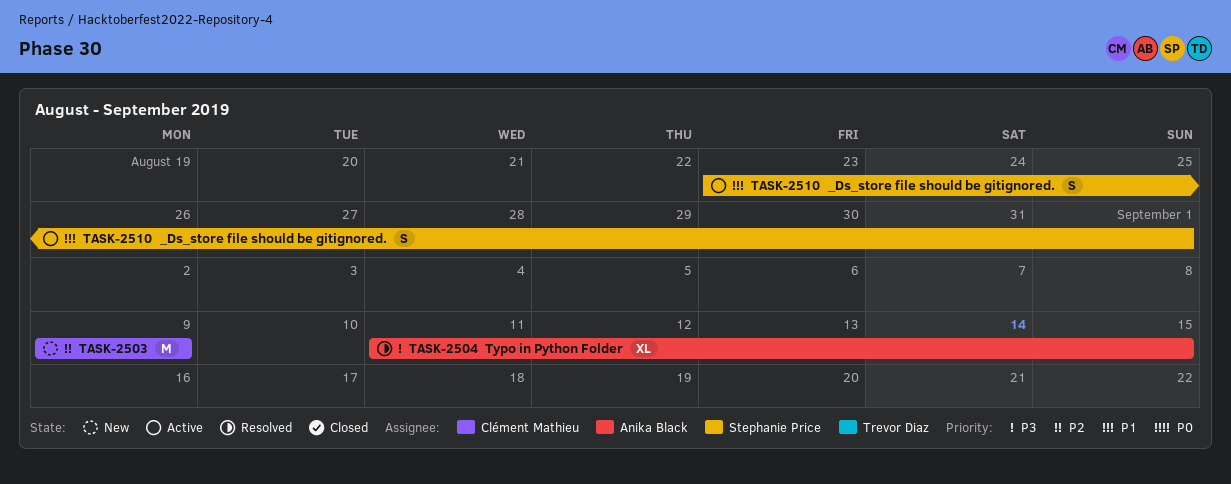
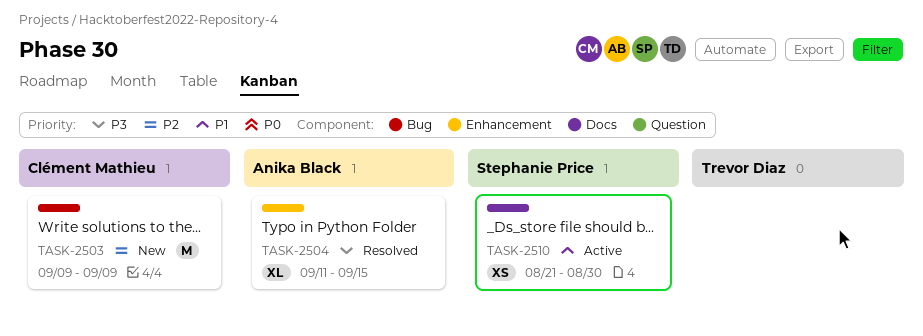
TASK-2510, estimate: S -> XS
TASK-2510, start: Aug 23 -> Aug 21
TASK-2510, due: Sep 1 -> Aug 30

